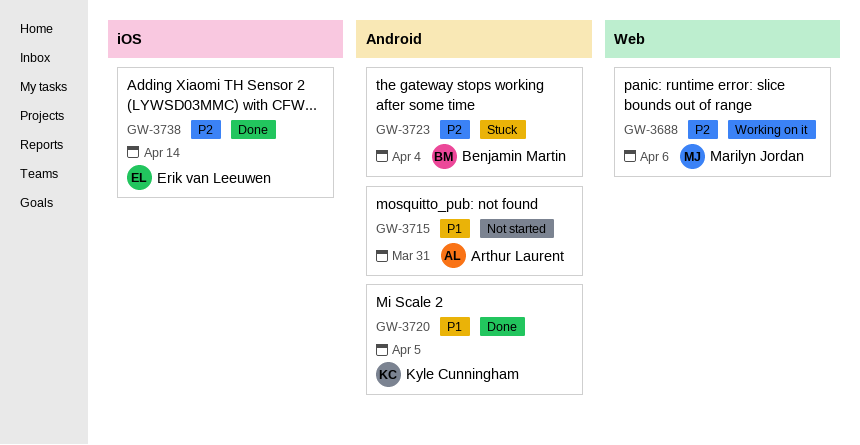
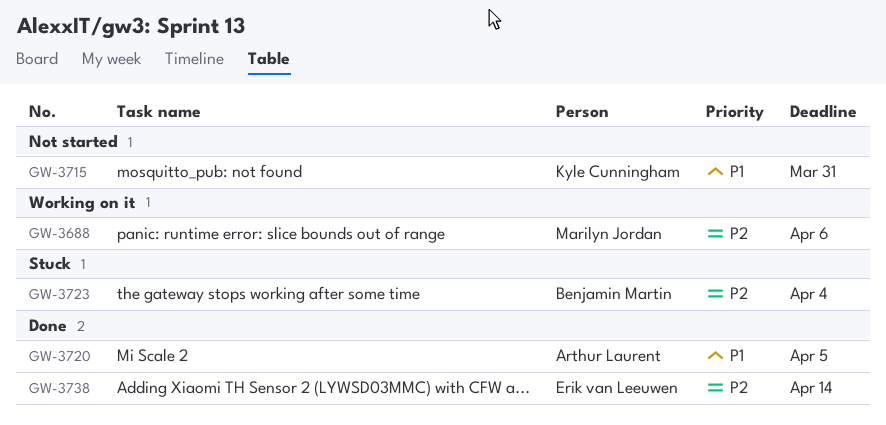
GW-3715, owner: Arthur Laurent -> Kyle Cunningham
GW-3720, owner: Kyle Cunningham -> Arthur Laurent

